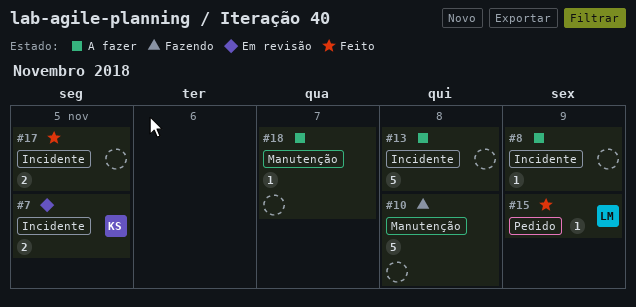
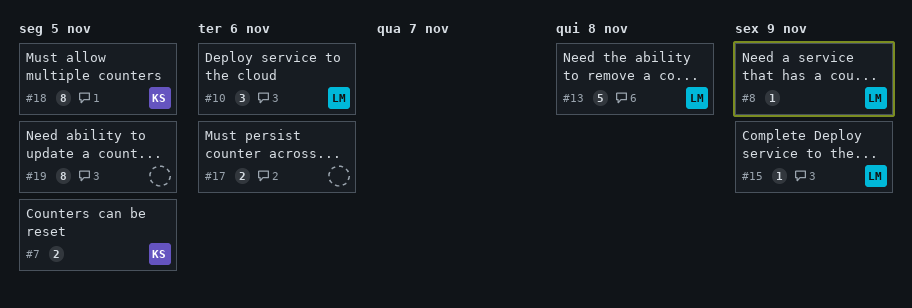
#8, owner: none -> LM
#10, owner: none -> LM
#10, estimate: 5 -> 3
#10, due: Nov 8 -> Nov 6
#13, owner: none -> LM
#17, due: Nov 5 -> Nov 6
#18, owner: none -> KS
#18, estimate: 1 -> 8
#18, due: Nov 7 -> Nov 5
#19: none -> present

